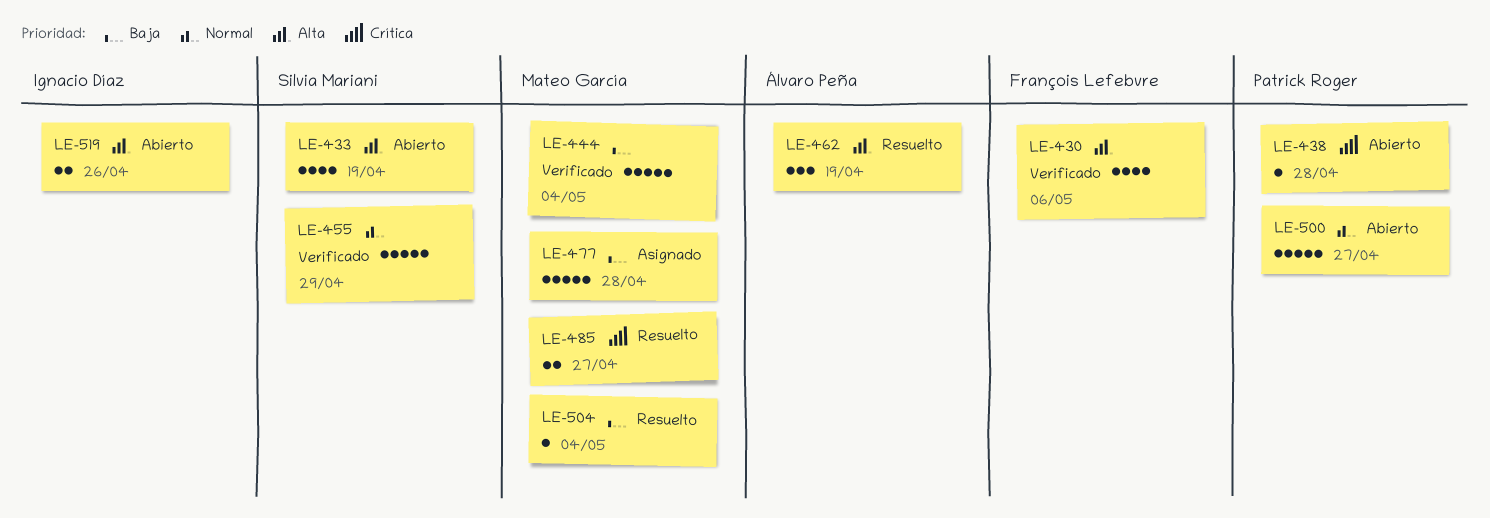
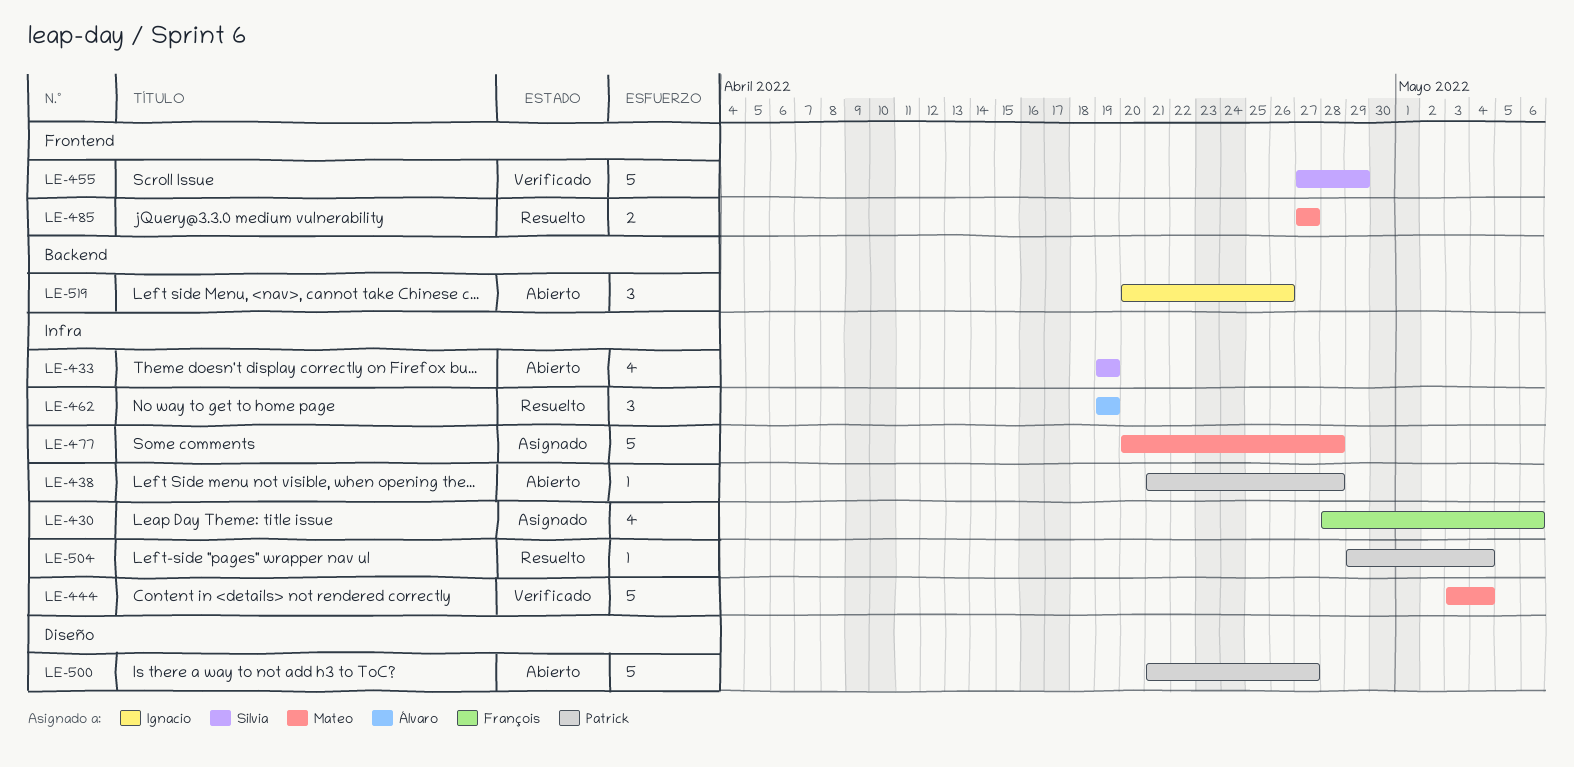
LE-430, status: Verificado -> Asignado
LE-504, owner: Mateo García -> Patrick Roger
LE-519, estimate: 2 -> 3

